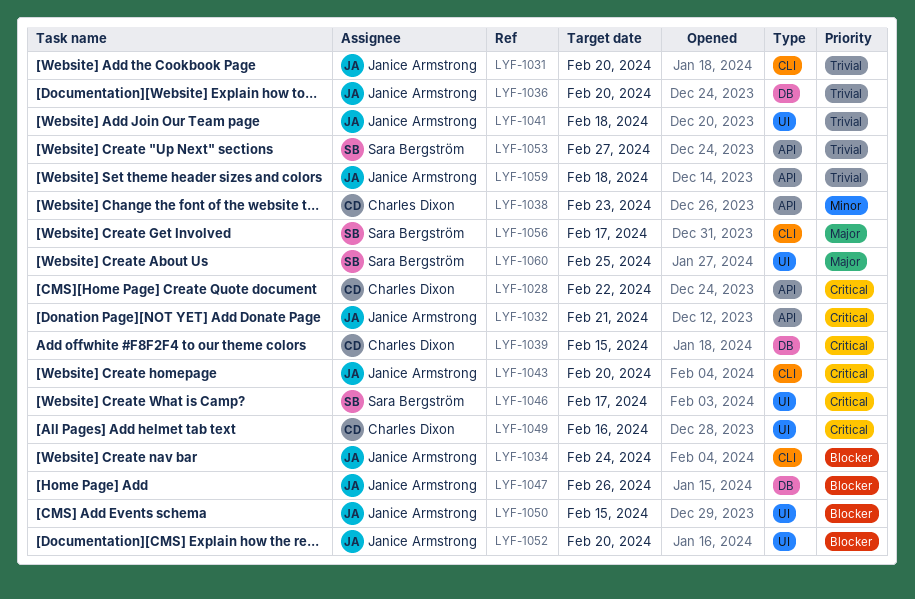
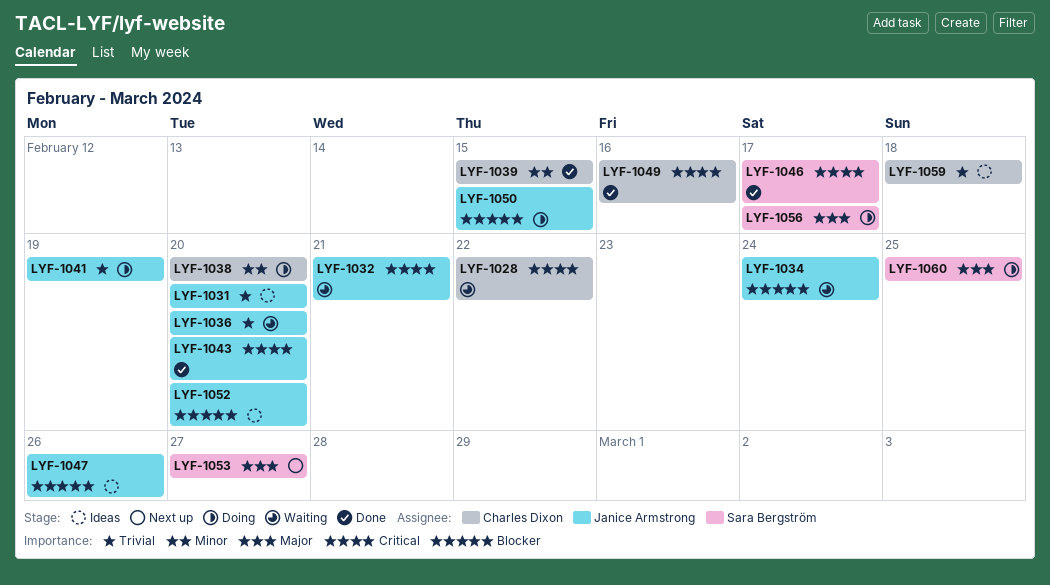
LYF-1038, due: Feb 23 -> Feb 20
LYF-1039, priority: Critical -> Minor
LYF-1041, due: Feb 18 -> Feb 19
LYF-1053, priority: Trivial -> Major
LYF-1059, owner: Janice Armstrong -> Charles Dixon

